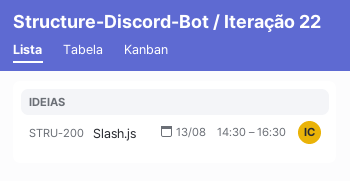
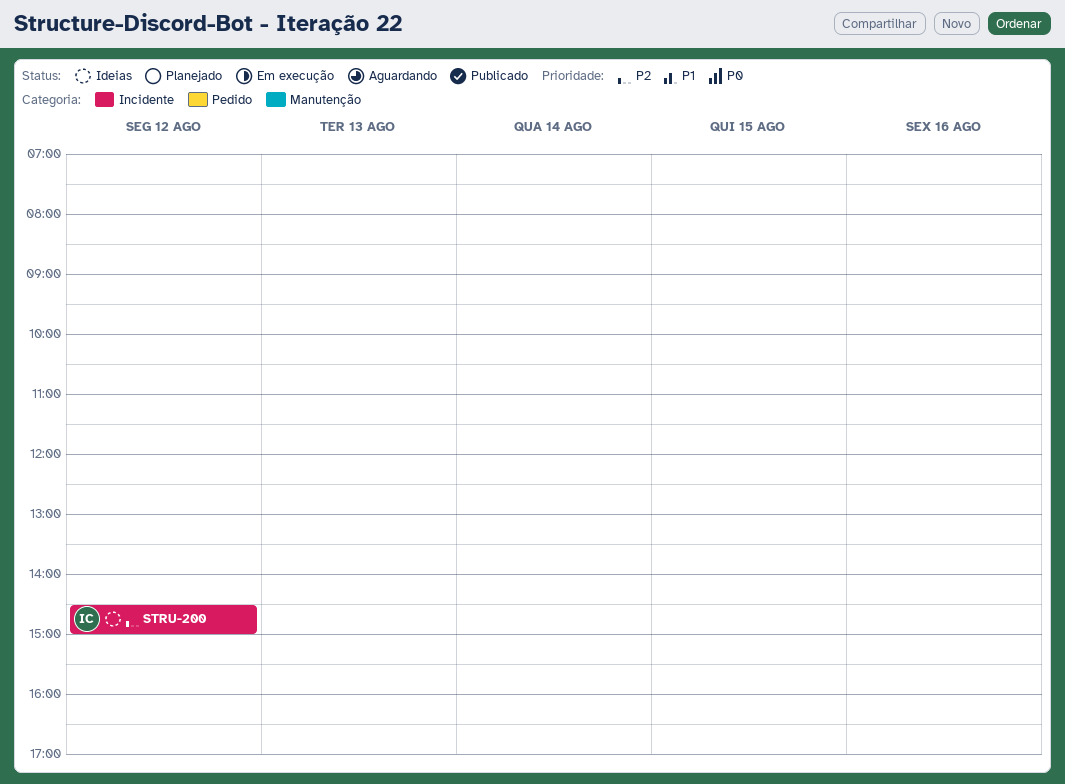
STRU-200, day: Aug 13 -> Aug 12
STRU-200, ends: 16:30 -> 15:00

